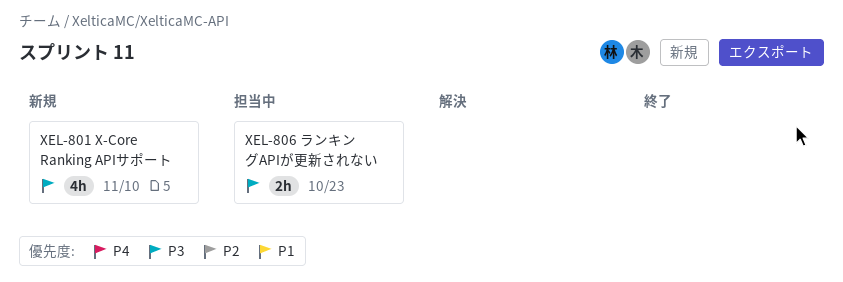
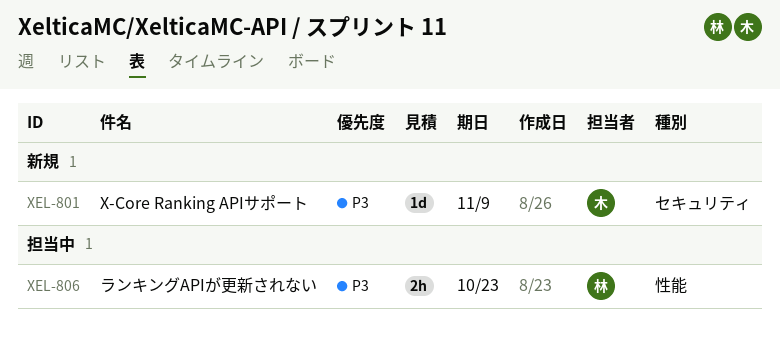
XEL-801, estimate: 4h -> 1d
XEL-801, due: Nov 10 -> Nov 9

